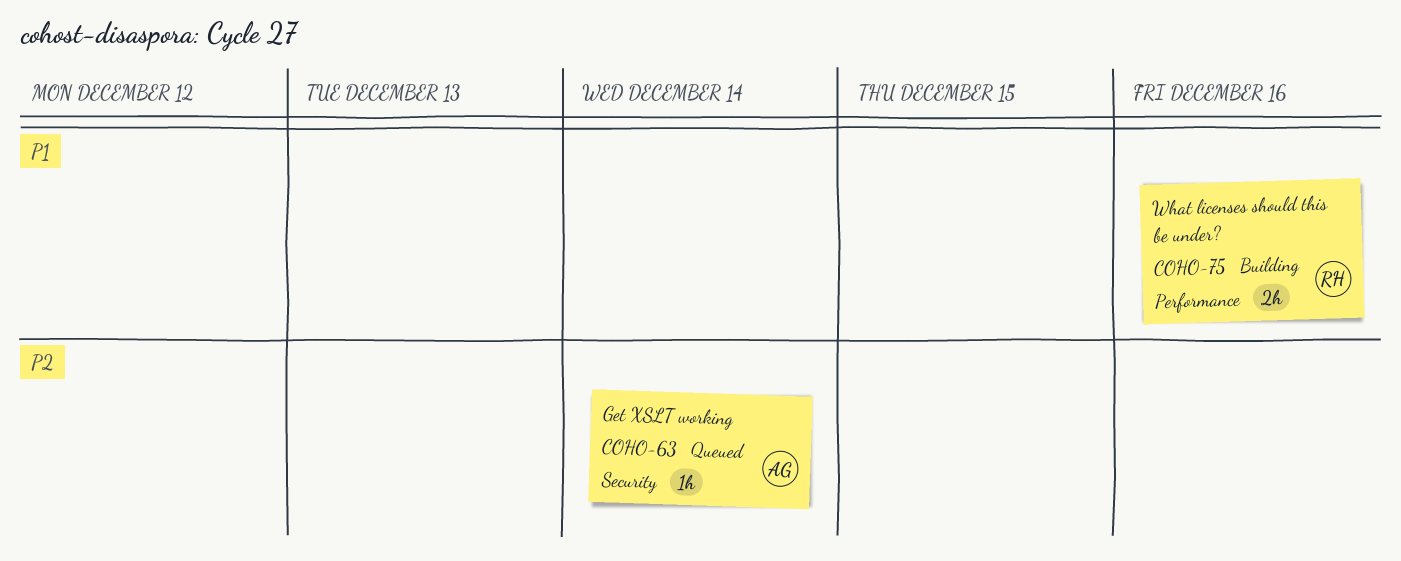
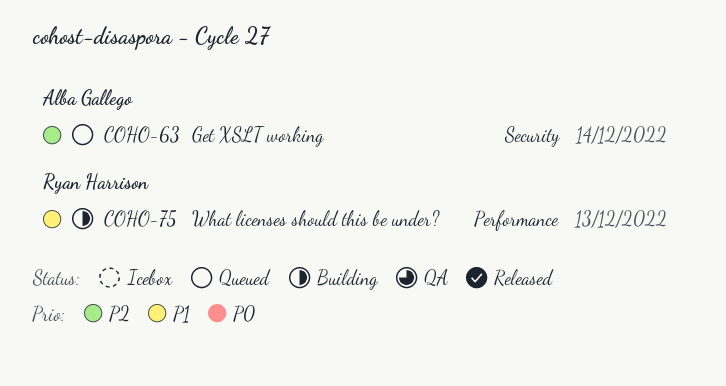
COHO-75, due: Dec 16 -> Dec 13

